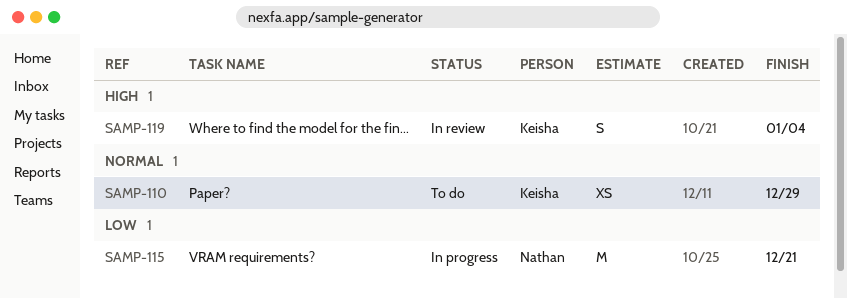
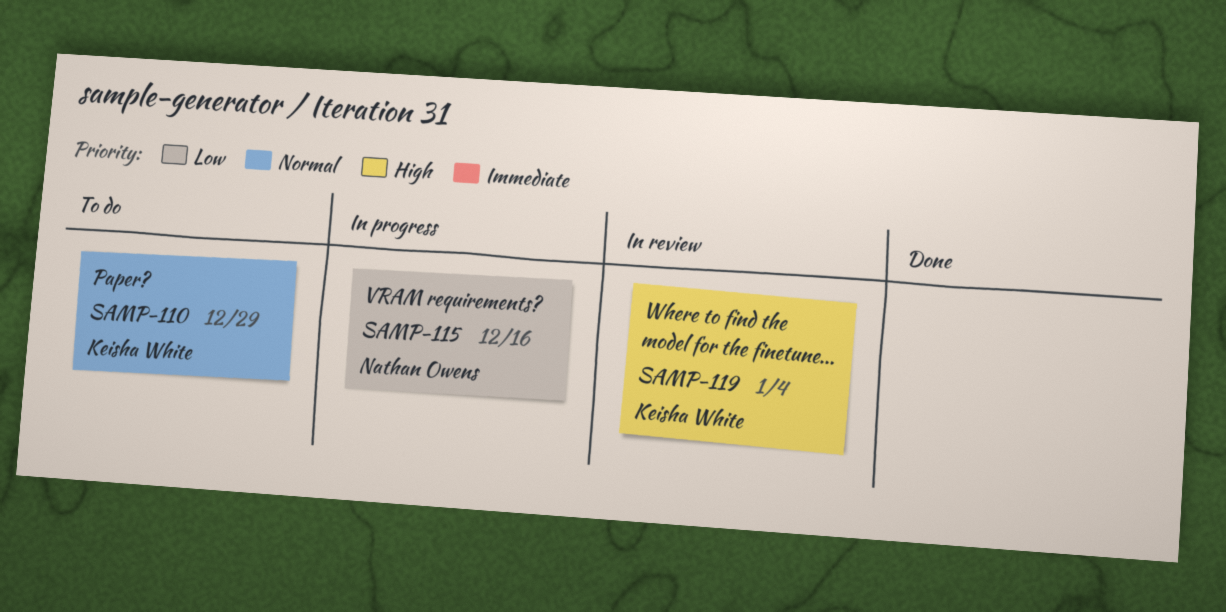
SAMP-115, due: Dec 21 -> Dec 16

